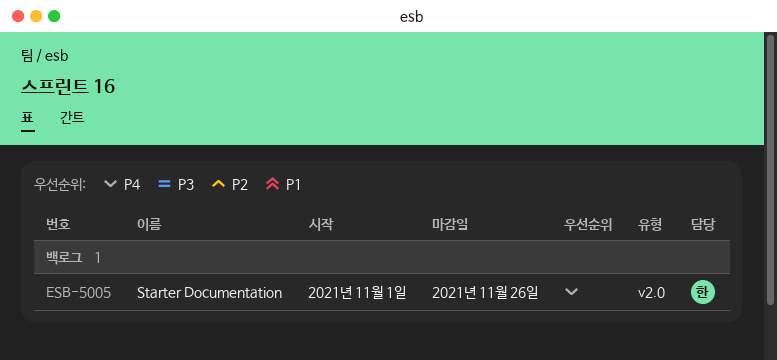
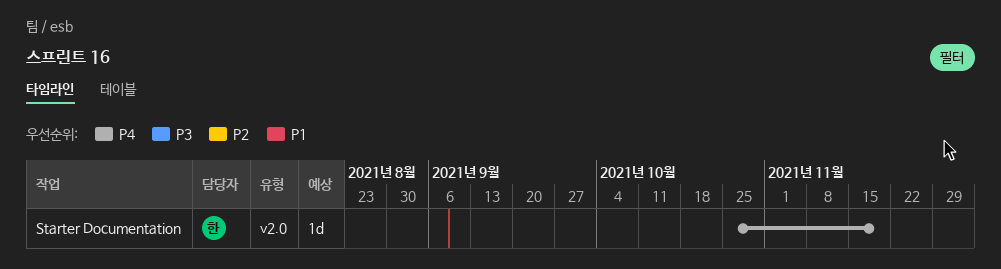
Starter Documentation, start: Nov 1 -> Oct 25
Starter Documentation, due: Nov 26 -> Nov 19

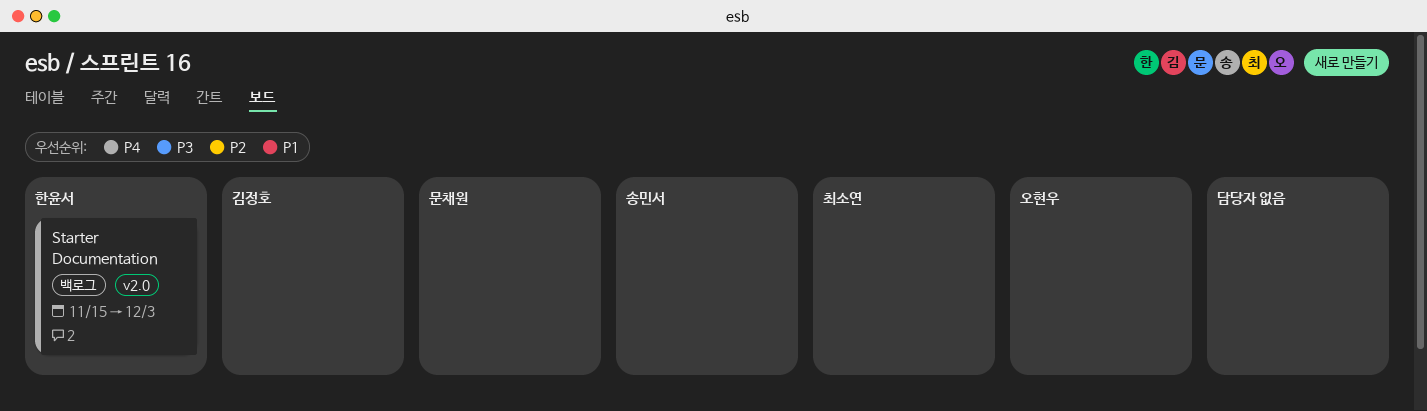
Starter Documentation, start: Oct 25 -> Nov 15
Starter Documentation, due: Nov 19 -> Dec 3

